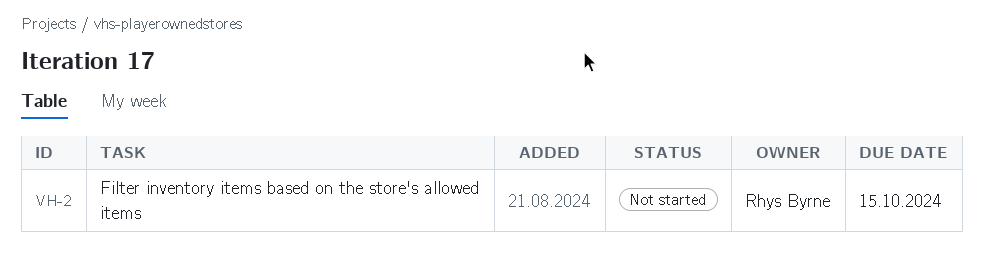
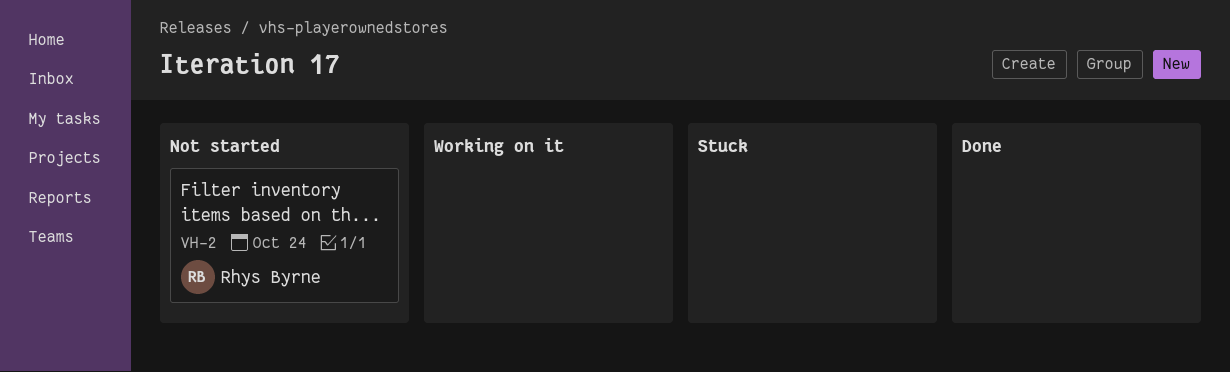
VH-2, due: Oct 15 -> Oct 24

